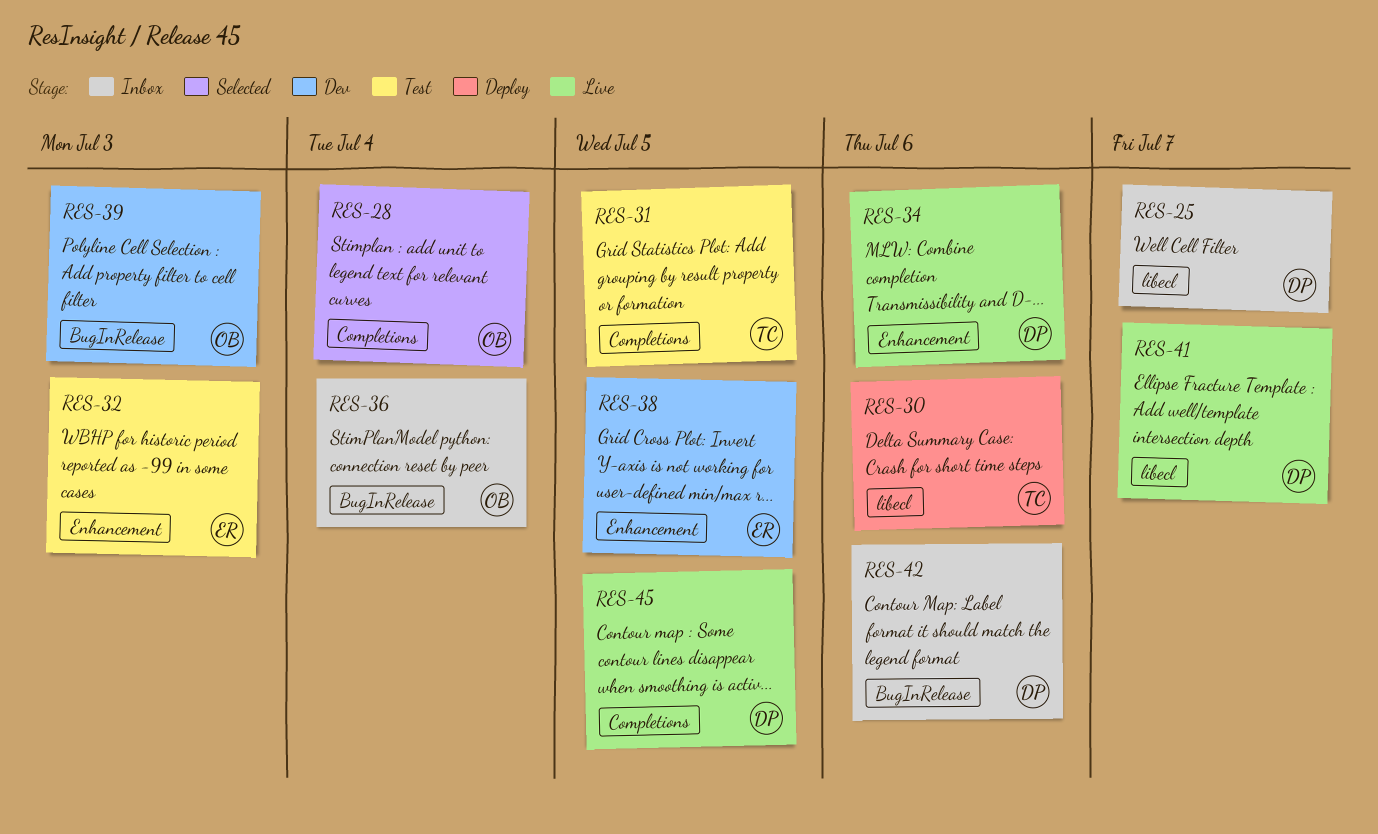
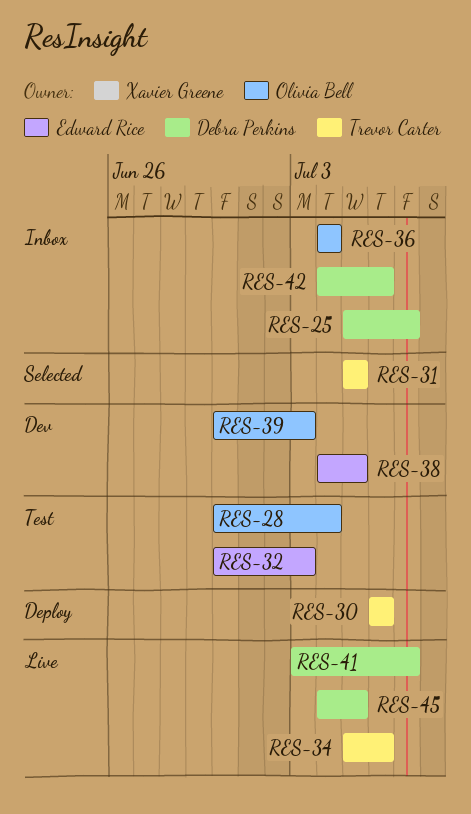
RES-28, status: Selected -> Test
RES-31, status: Test -> Selected
RES-34, owner: Debra Perkins -> Trevor Carter

